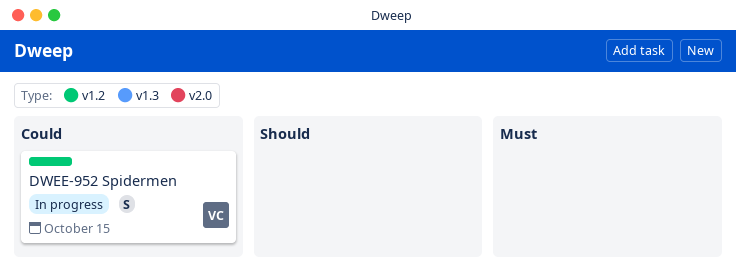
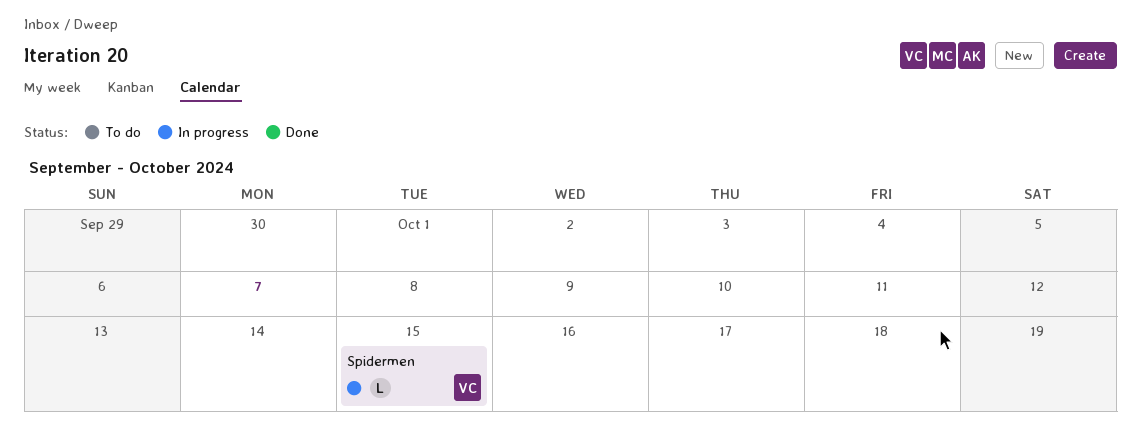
Spidermen, estimate: S -> L

